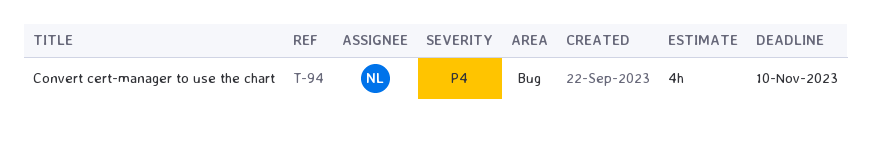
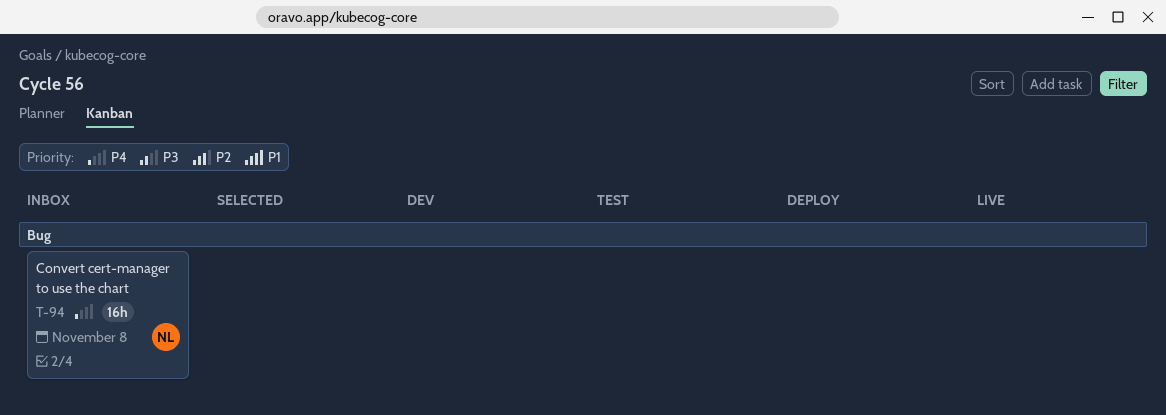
T-94, estimate: 4h -> 16h
T-94, due: Nov 10 -> Nov 8

